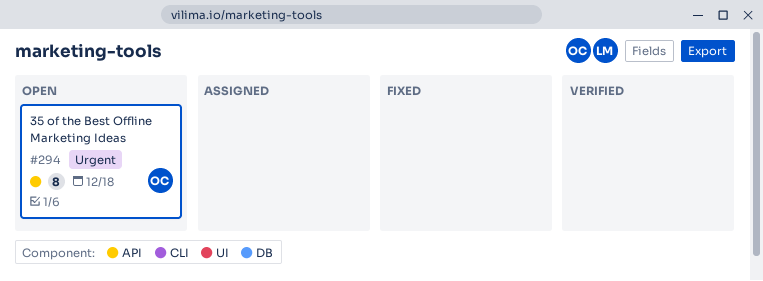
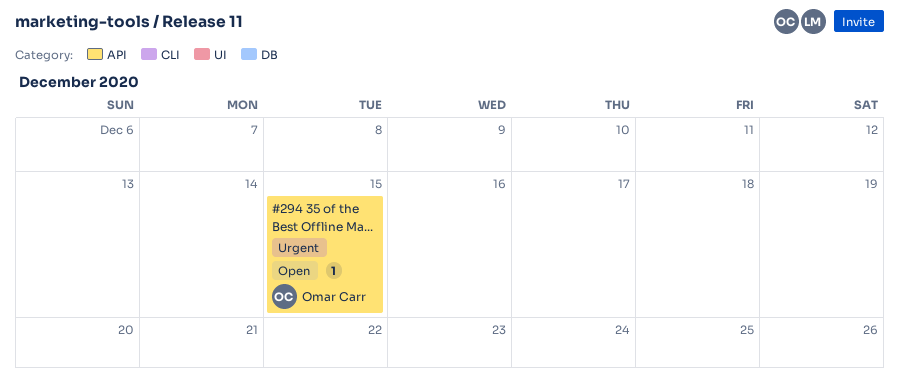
#294, estimate: 8 -> 1
#294, due: Dec 18 -> Dec 15

